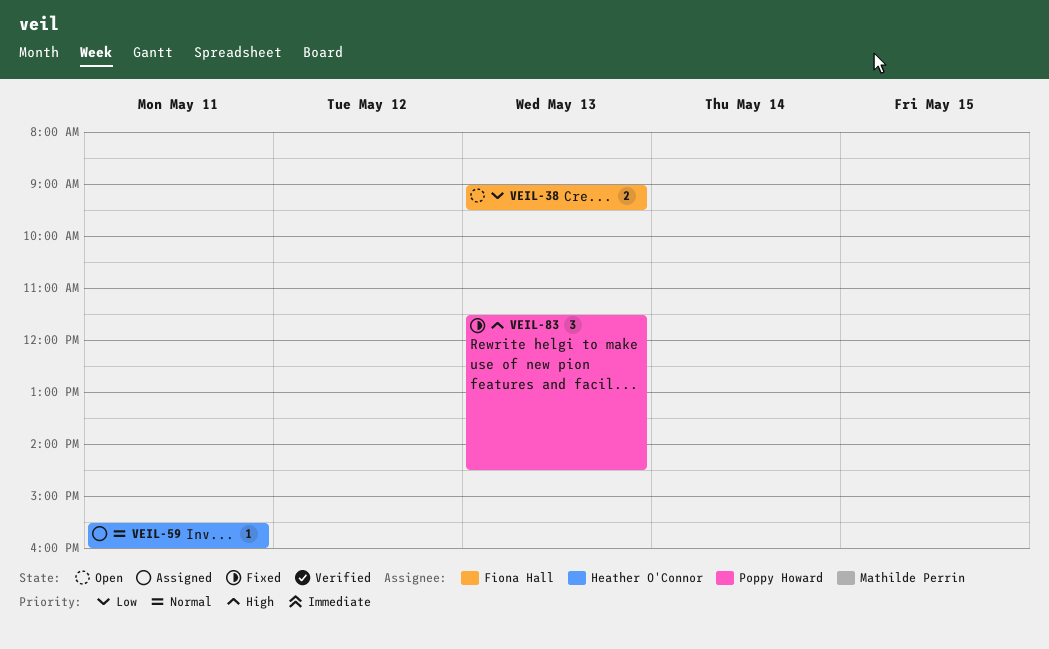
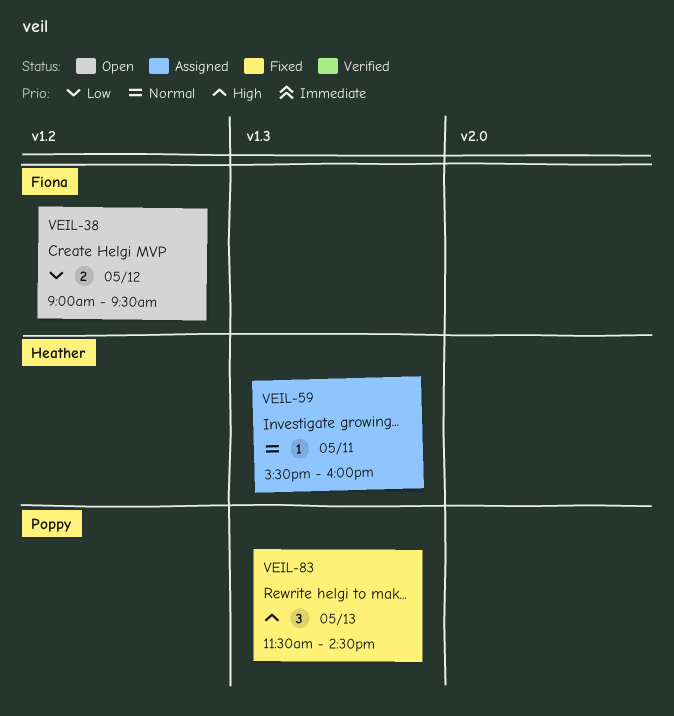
VEIL-38, day: May 13 -> May 12

